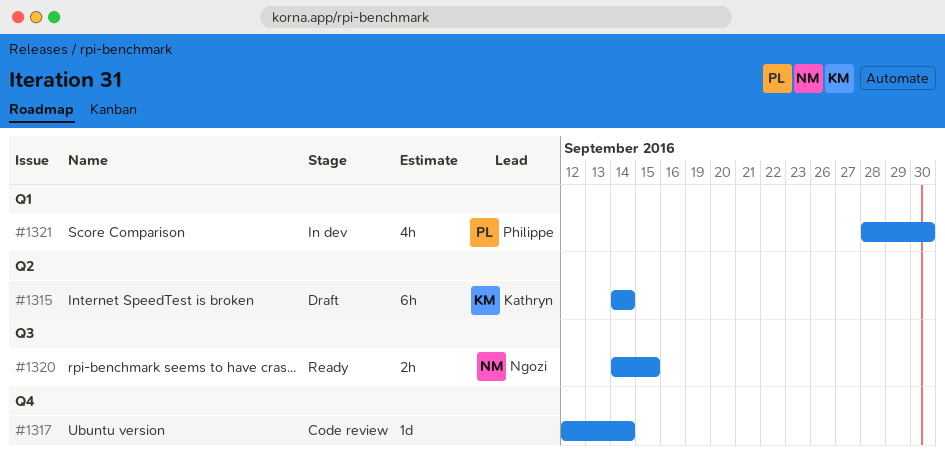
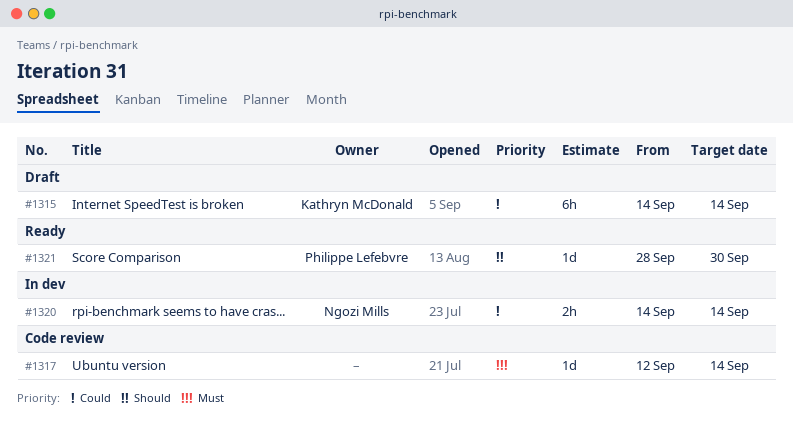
#1320, status: Ready -> In dev
#1320, due: Sep 15 -> Sep 14
#1321, status: In dev -> Ready
#1321, estimate: 4h -> 1d

